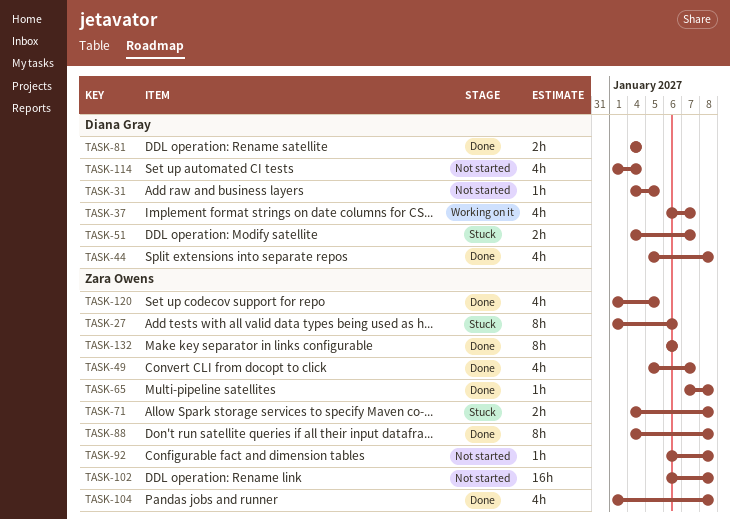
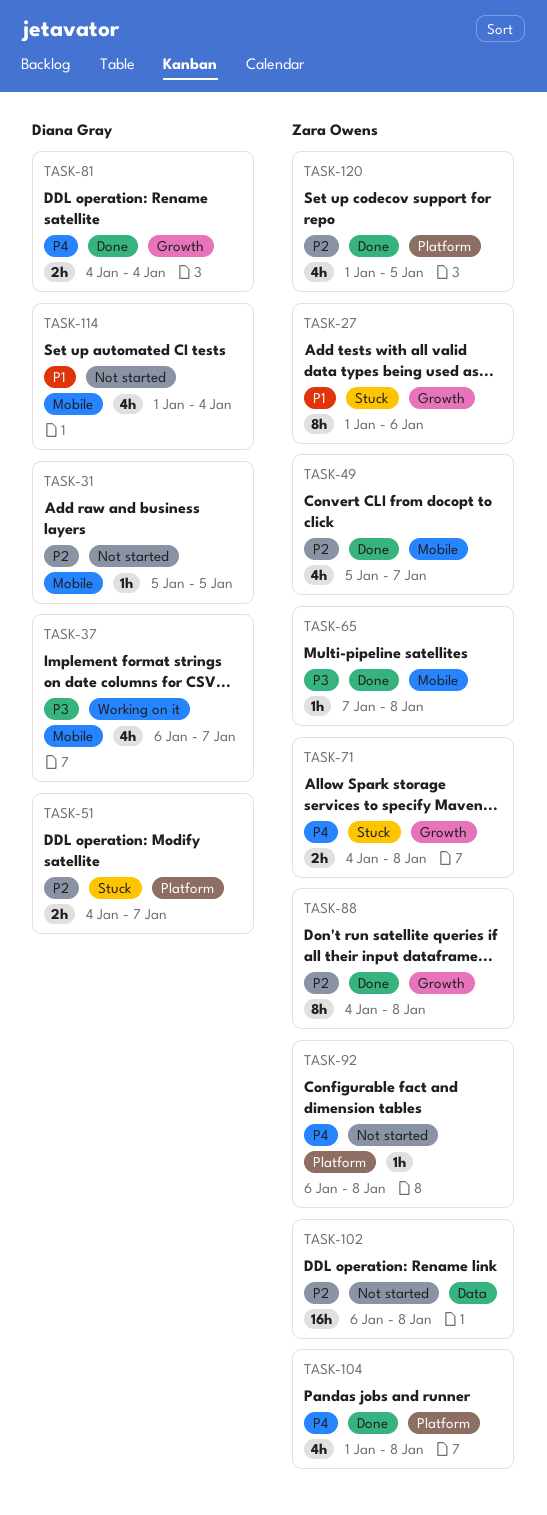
TASK-31, start: Jan 4 -> Jan 5
TASK-44: present -> none
TASK-132: present -> none

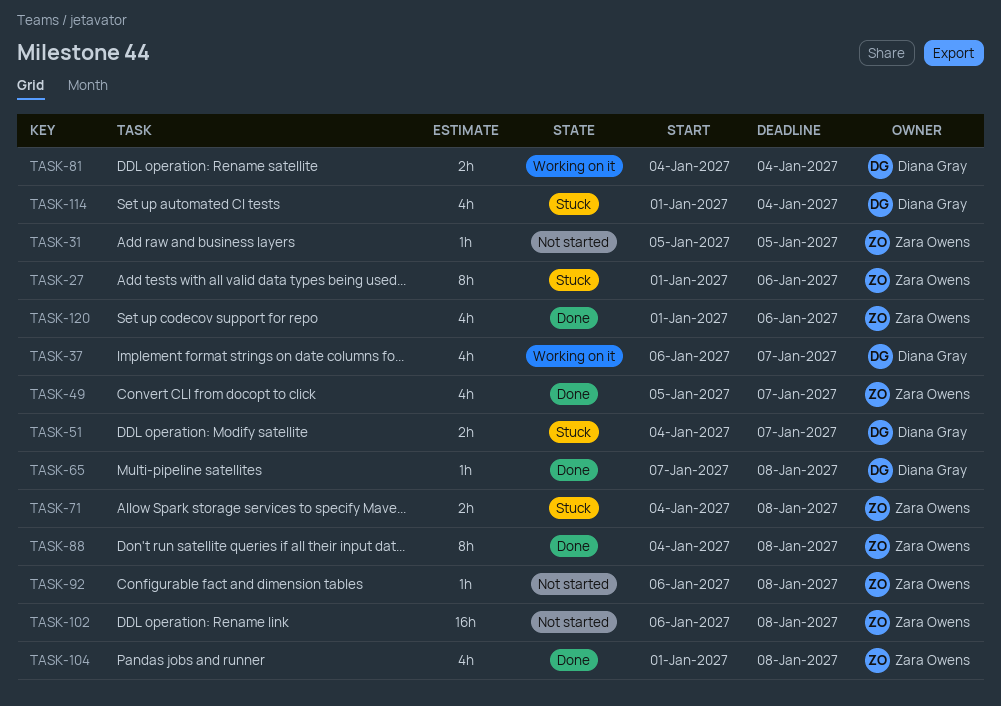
TASK-31, owner: Diana Gray -> Zara Owens
TASK-65, owner: Zara Owens -> Diana Gray
TASK-81, status: Done -> Working on it
TASK-114, status: Not started -> Stuck
TASK-120, due: Jan 5 -> Jan 6

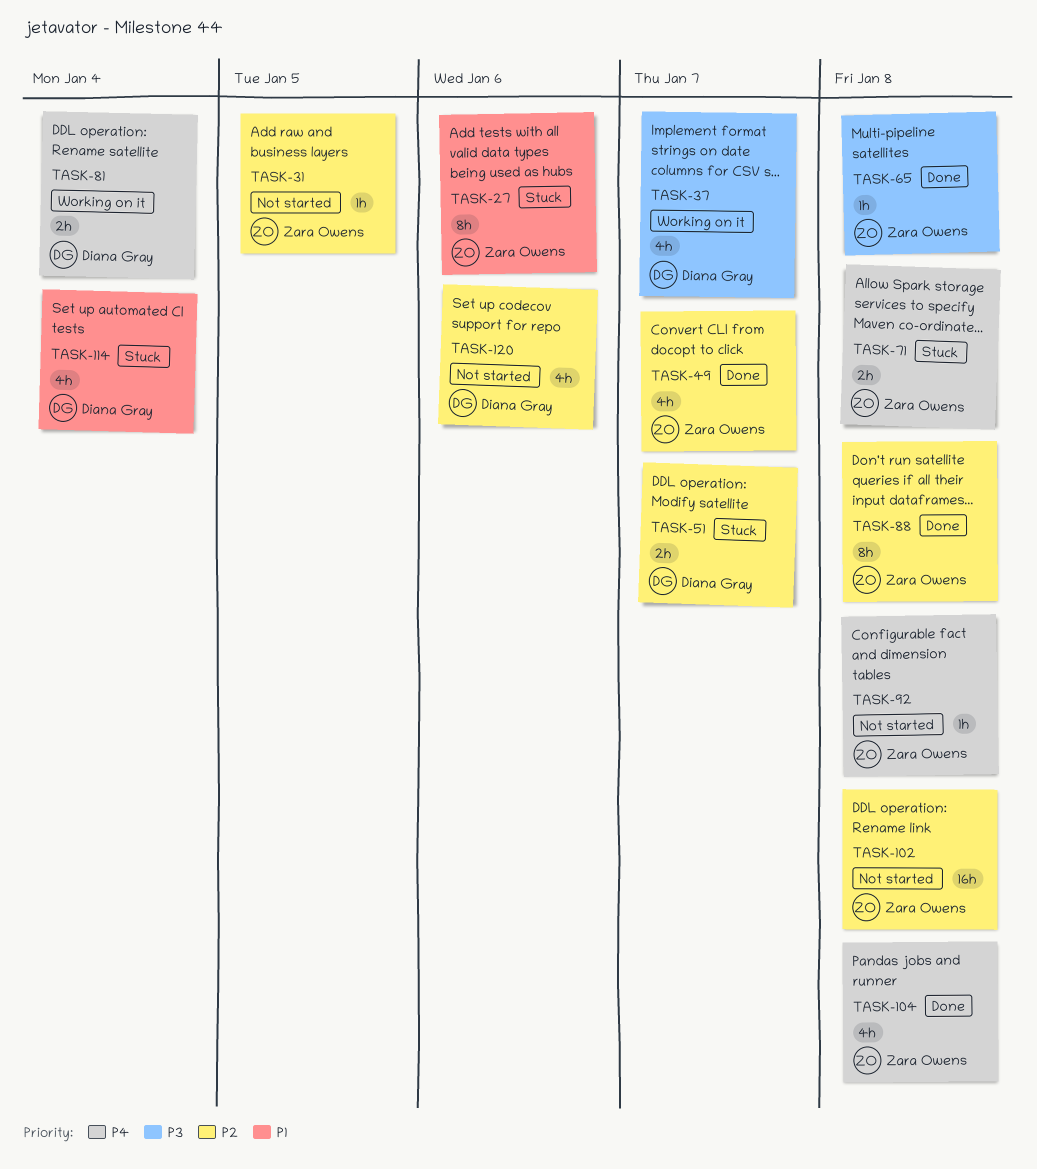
TASK-65, owner: Diana Gray -> Zara Owens
TASK-120, status: Done -> Not started
TASK-120, owner: Zara Owens -> Diana Gray

